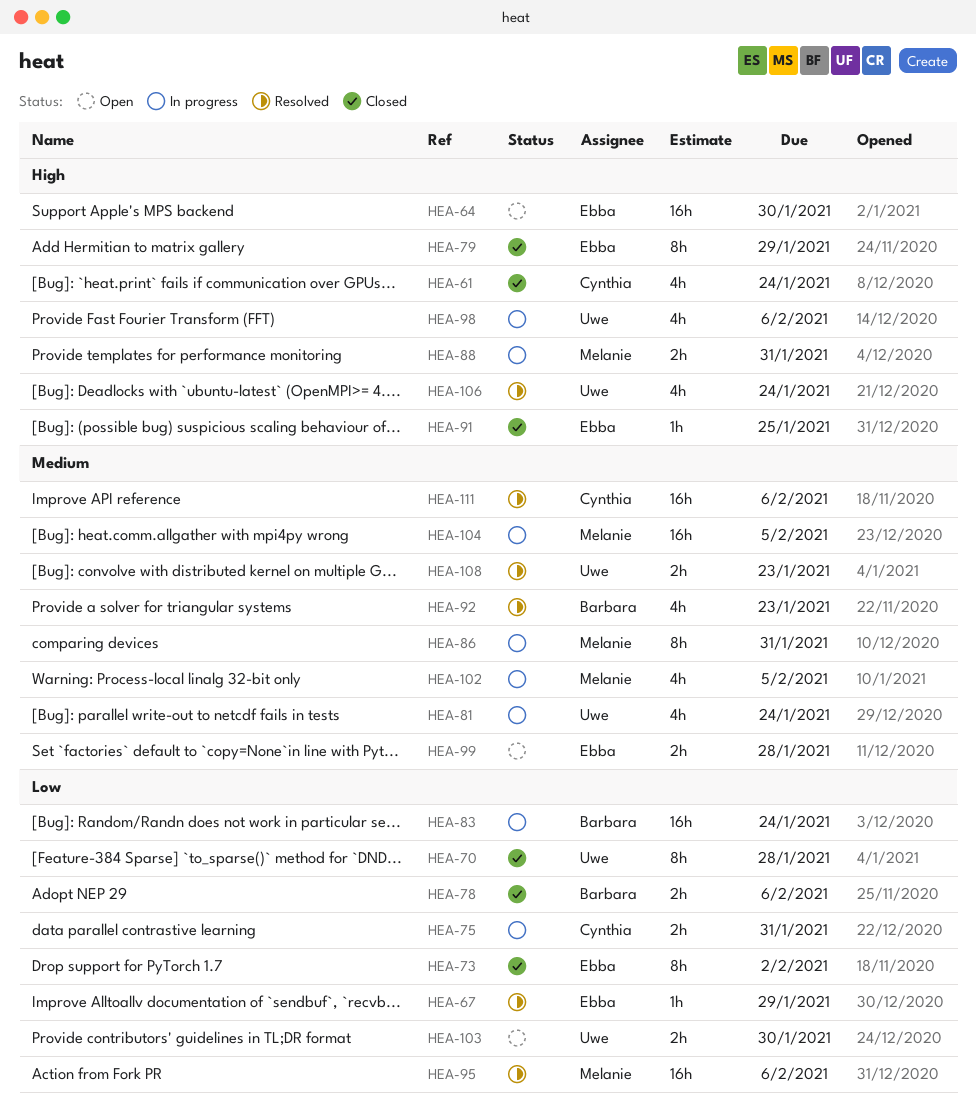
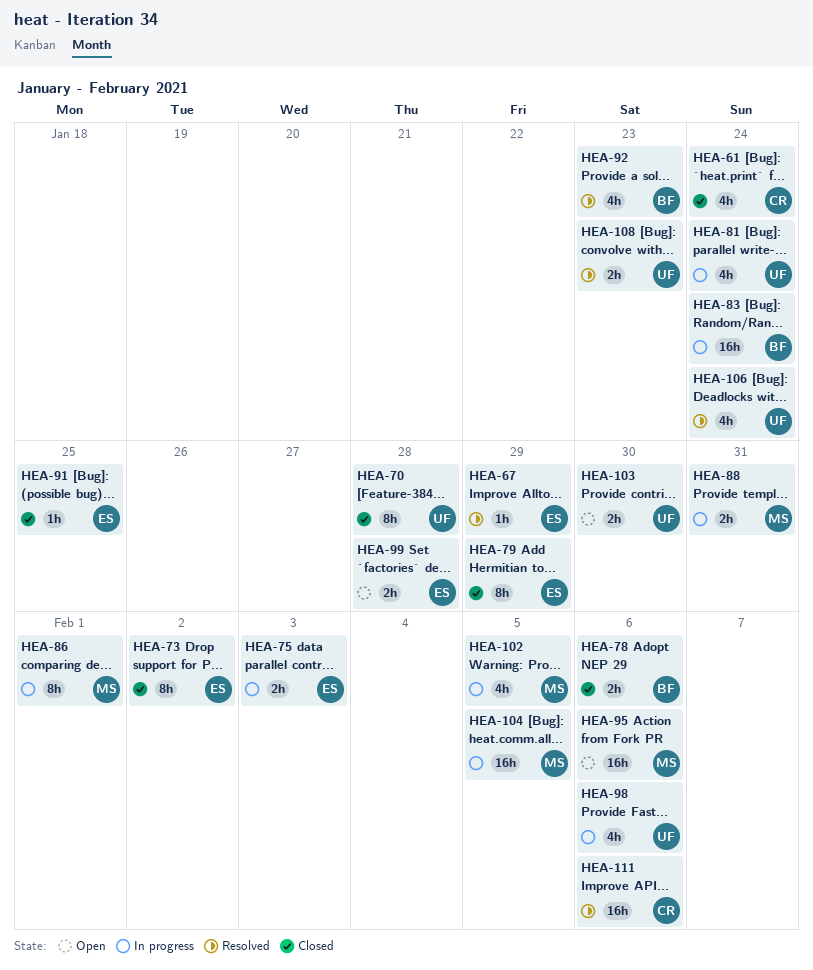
HEA-64: present -> none
HEA-75, owner: Cynthia -> Ebba
HEA-75, due: Jan 31 -> Feb 3
HEA-86, due: Jan 31 -> Feb 1
HEA-95, status: Resolved -> Open

